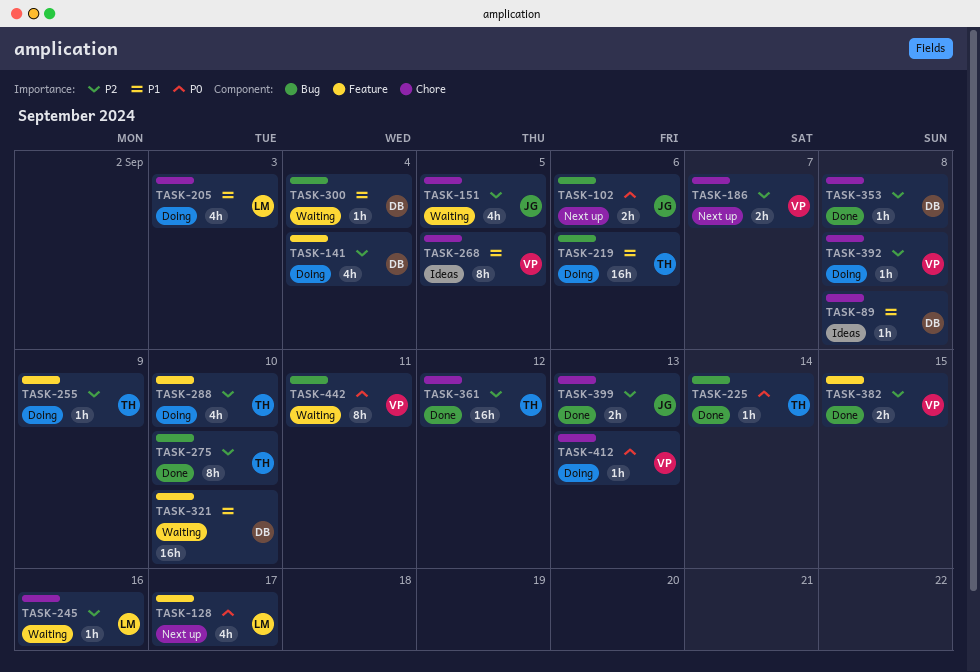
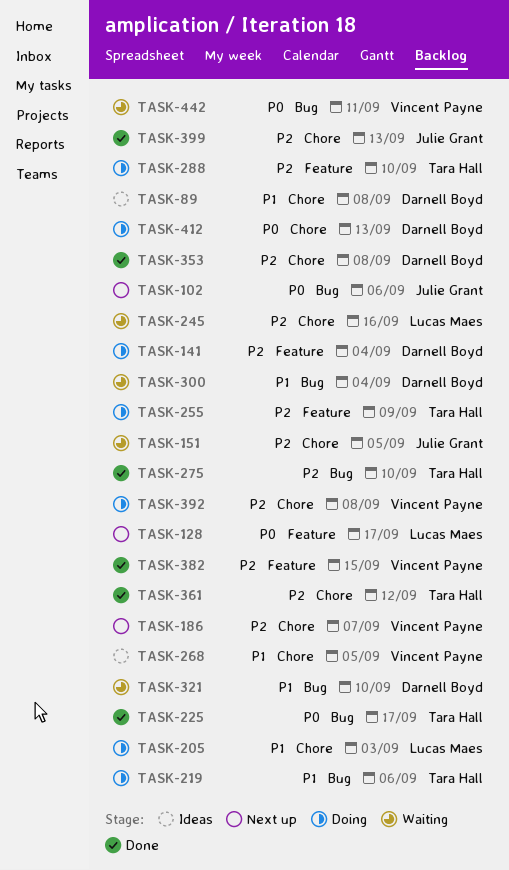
TASK-225, due: Sep 14 -> Sep 17
TASK-321, label: Feature -> Bug
TASK-412, owner: Vincent Payne -> Darnell Boyd

